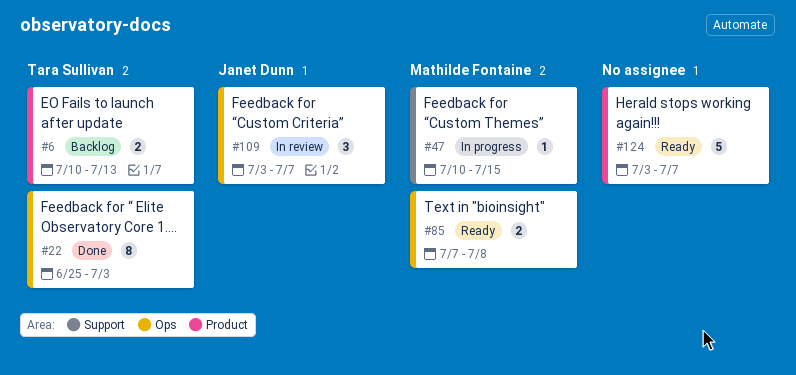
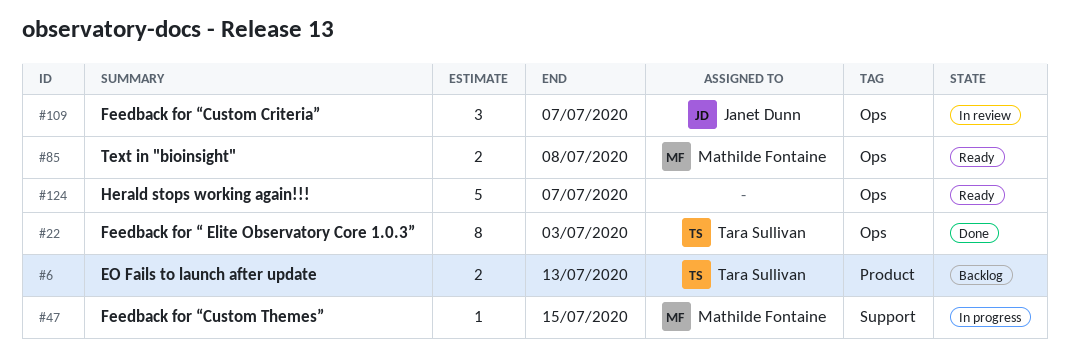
#124, label: Product -> Ops

